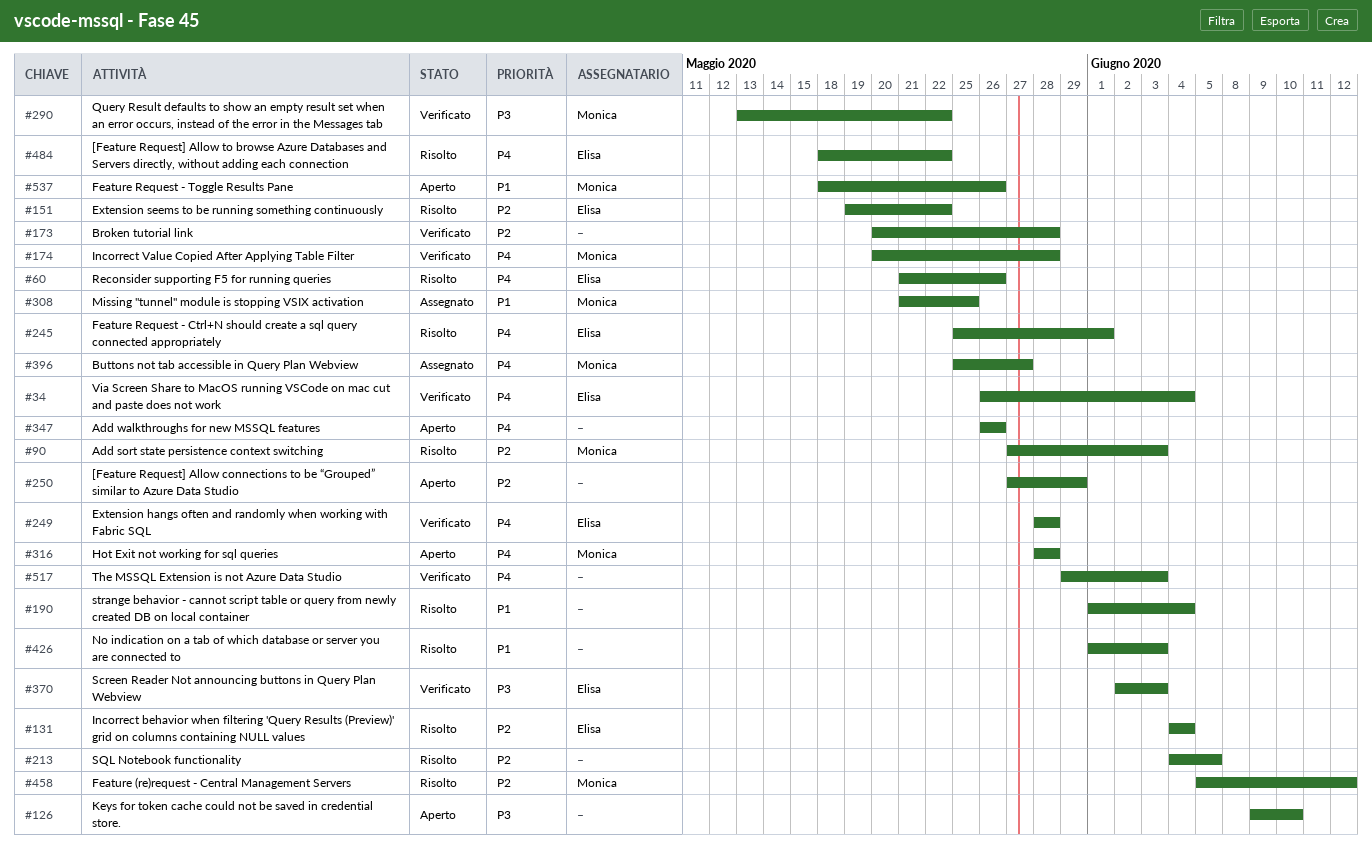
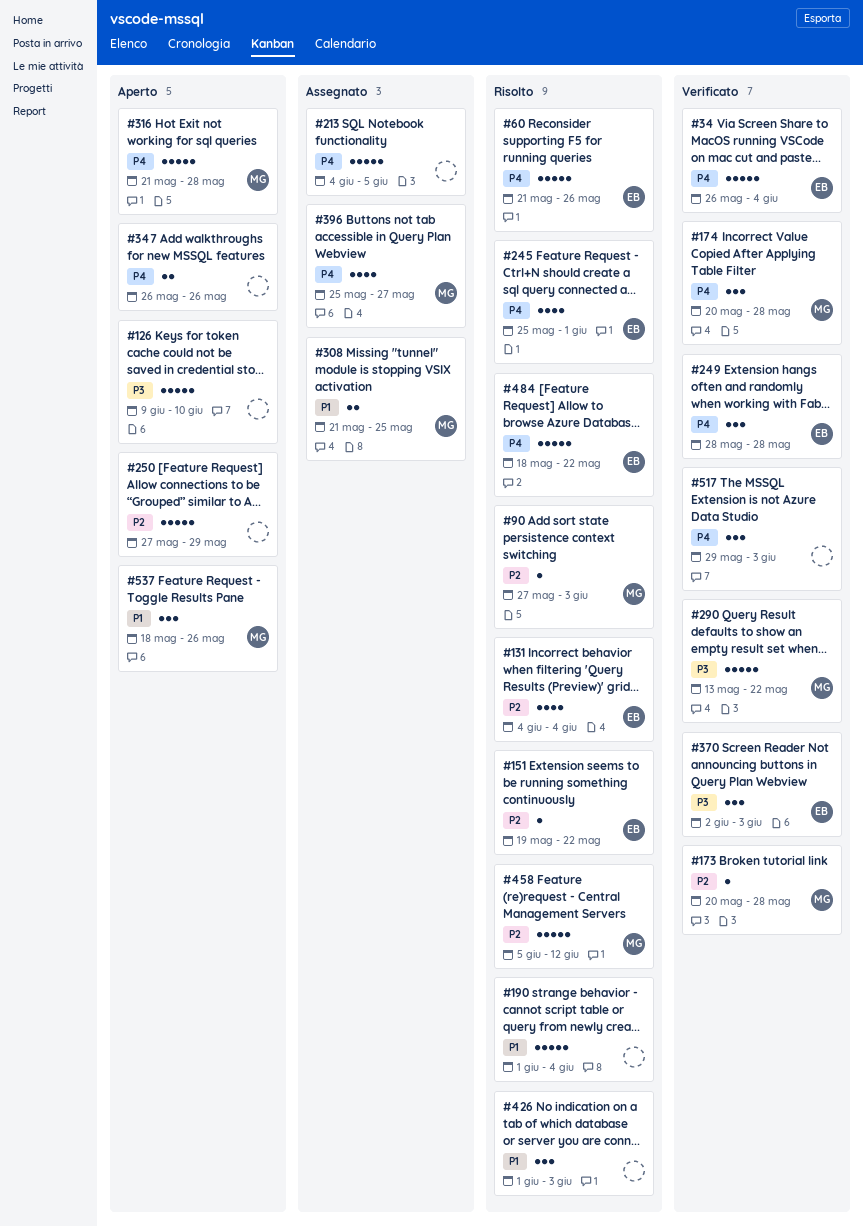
#173, owner: none -> Monica
#213, status: Risolto -> Assegnato
#213, priority: P2 -> P4
#316, start: May 28 -> May 21

